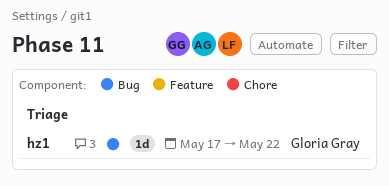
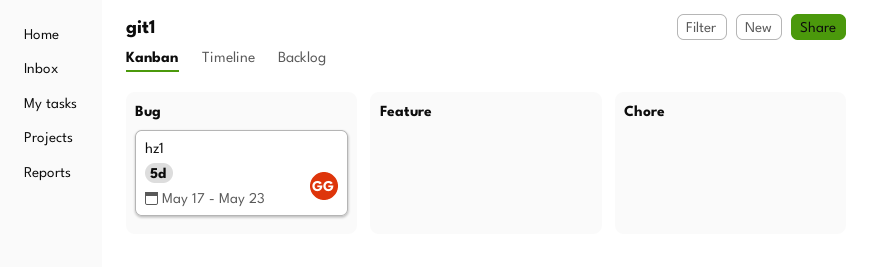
hz1, estimate: 1d -> 5d
hz1, due: May 22 -> May 23

